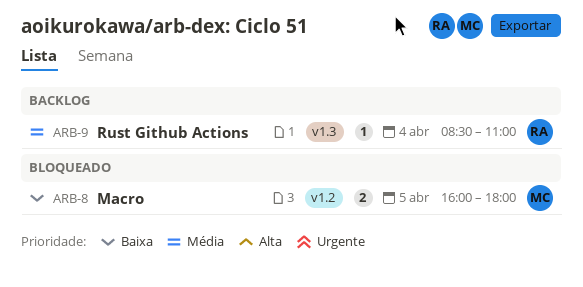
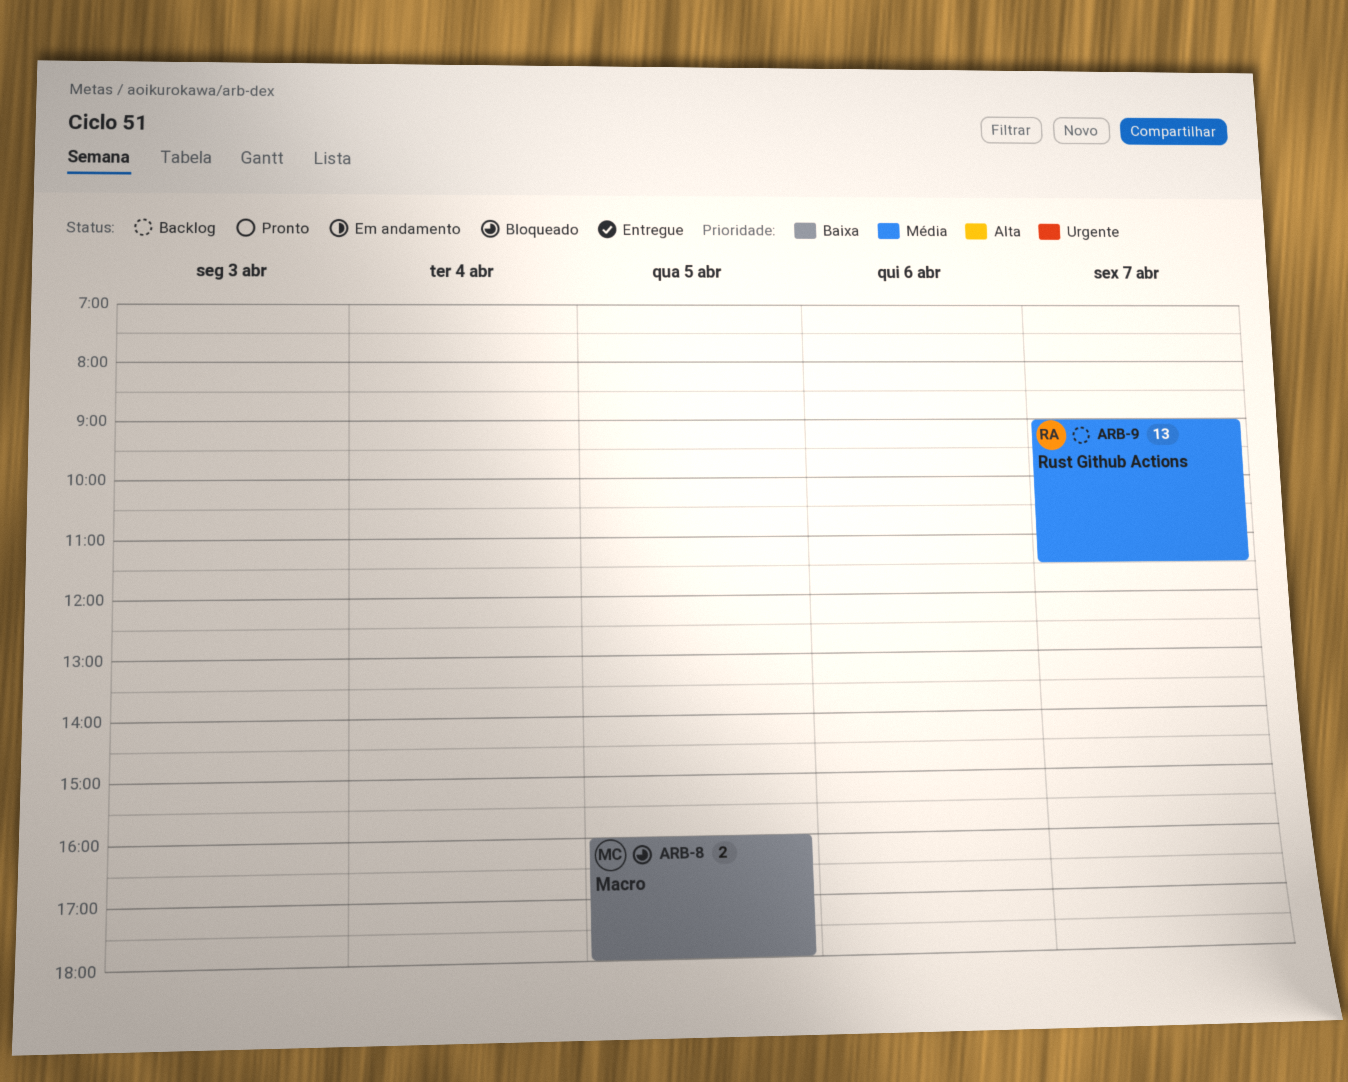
ARB-9, estimate: 1 -> 13
ARB-9, day: Apr 4 -> Apr 7
ARB-9, begins: 08:30 -> 09:00
ARB-9, ends: 11:00 -> 11:30

